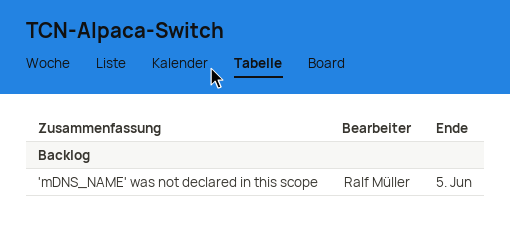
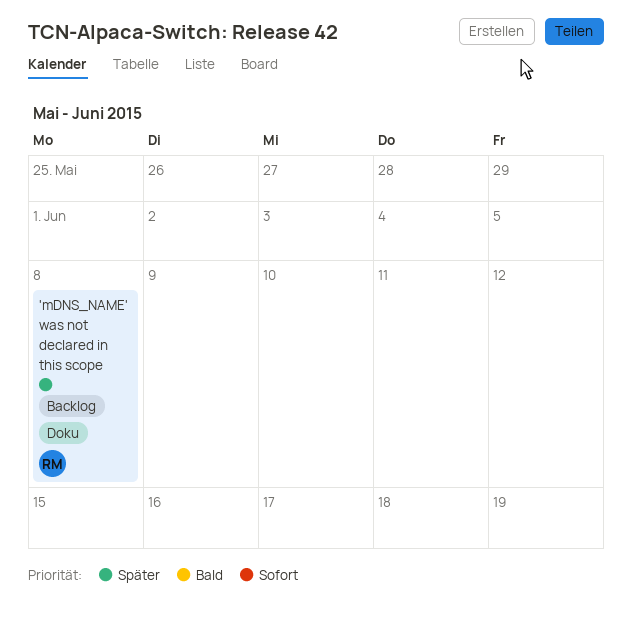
'mDNS_NAME' was not declared in this scope, due: Jun 5 -> Jun 8

